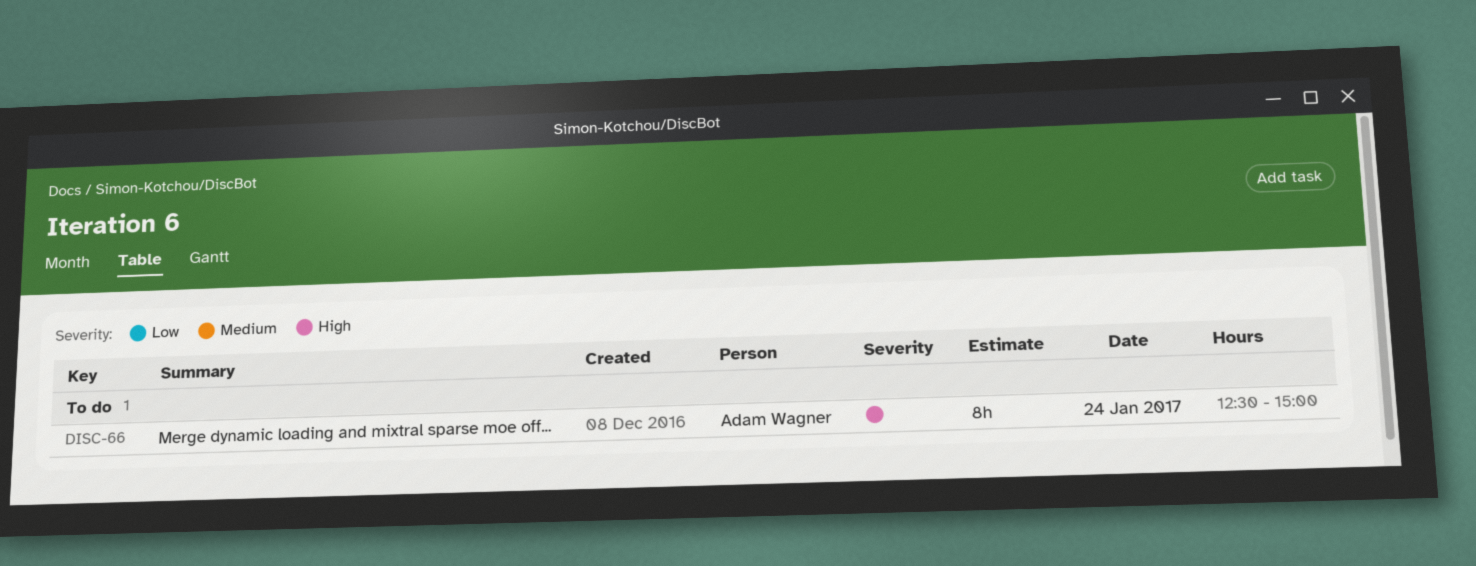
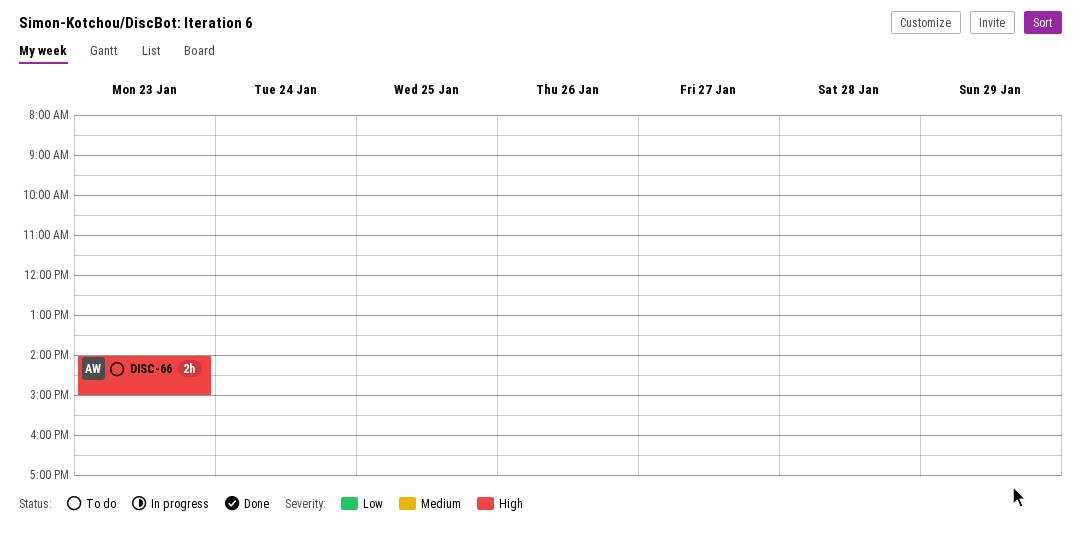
DISC-66, estimate: 8h -> 2h
DISC-66, day: Jan 24 -> Jan 23
DISC-66, begins: 12:30 -> 14:00

